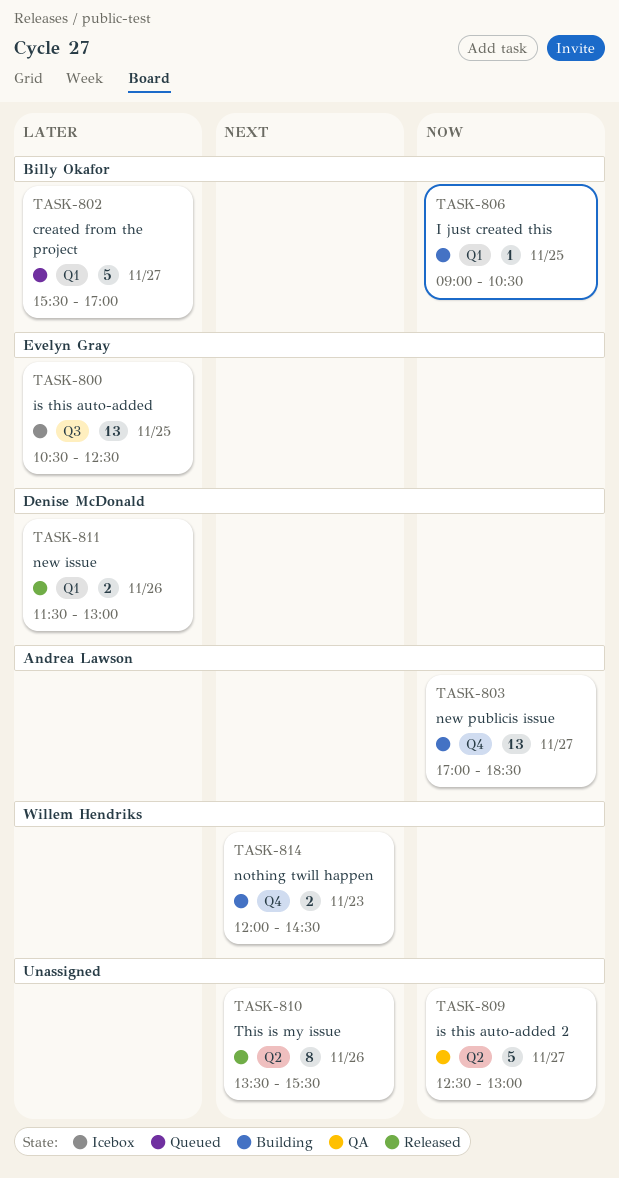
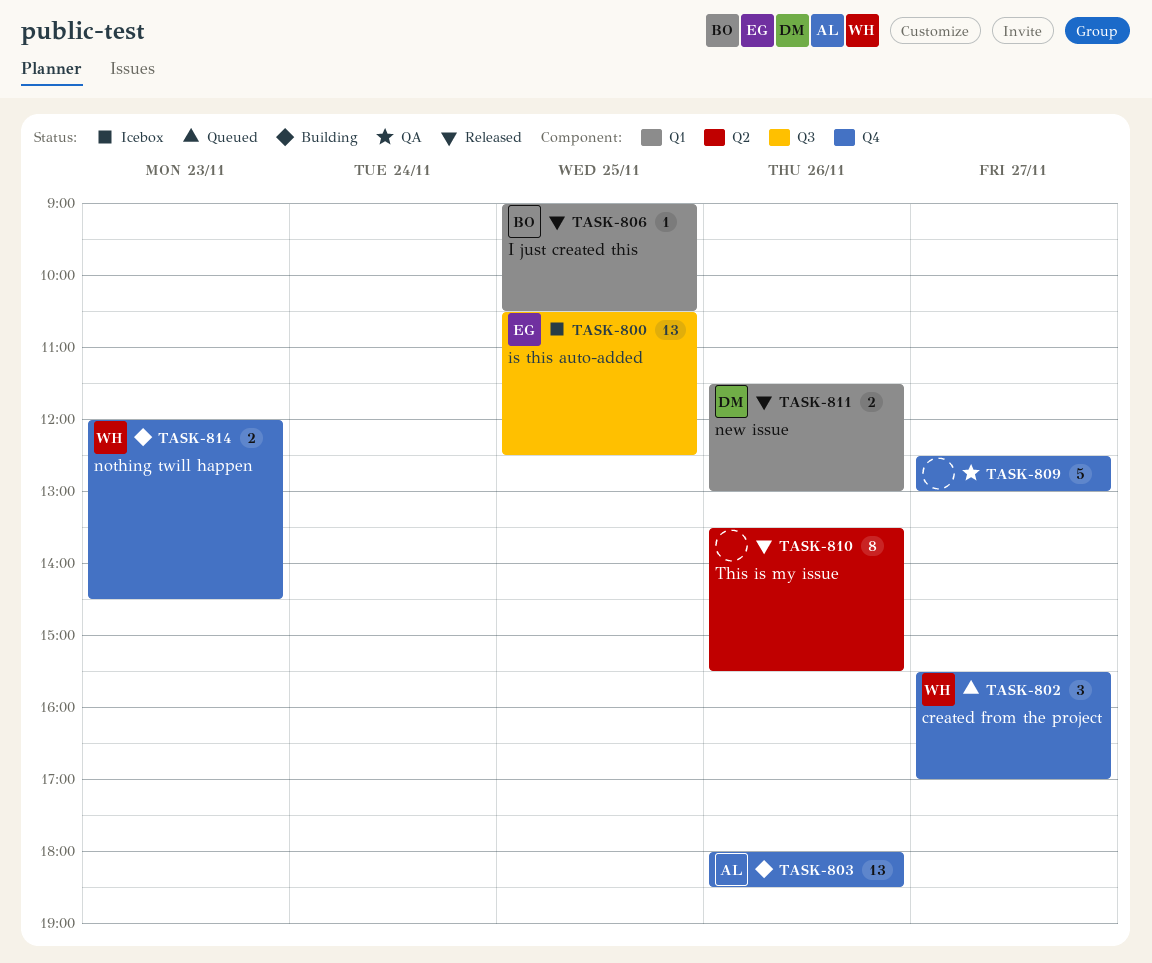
TASK-802, owner: Billy Okafor -> Willem Hendriks
TASK-802, label: Q1 -> Q4
TASK-802, estimate: 5 -> 3
TASK-803, day: Nov 27 -> Nov 26
TASK-803, begins: 17:00 -> 18:00
TASK-806, status: Building -> Released
TASK-809, label: Q2 -> Q4

